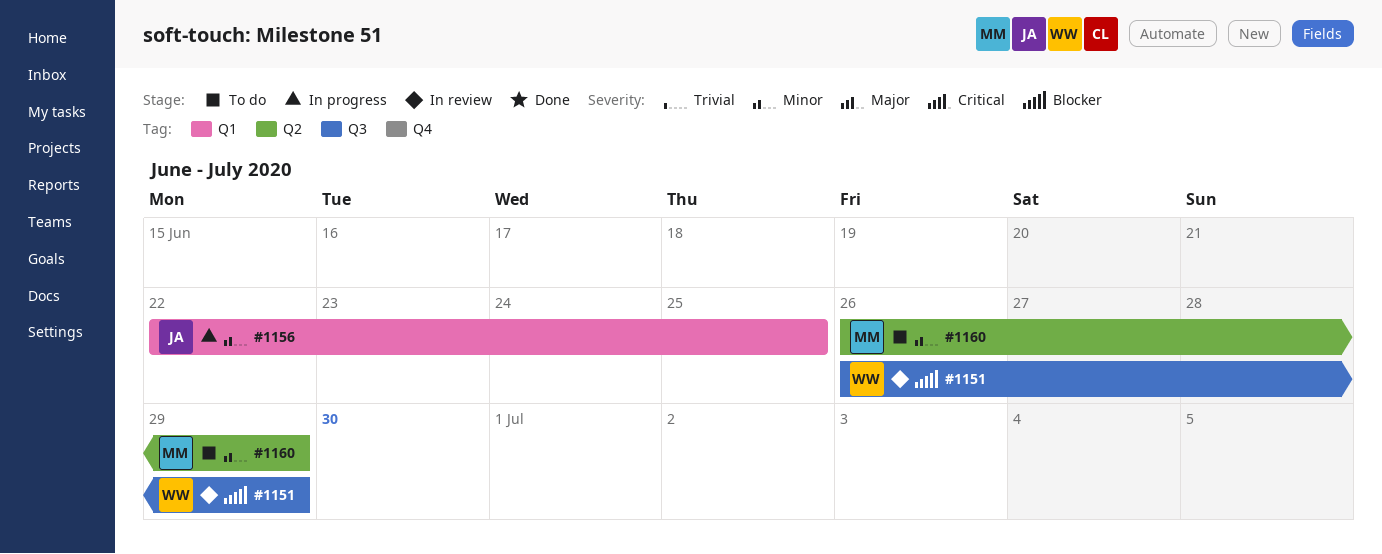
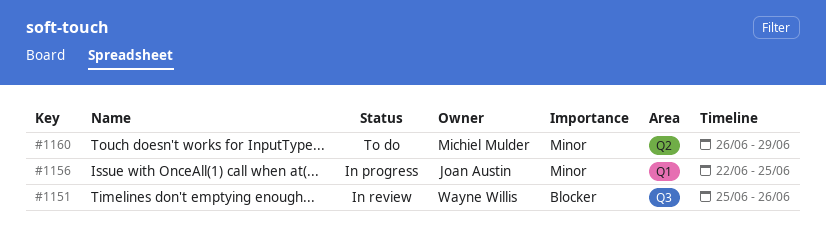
#1151, start: Jun 26 -> Jun 25
#1151, due: Jun 29 -> Jun 26

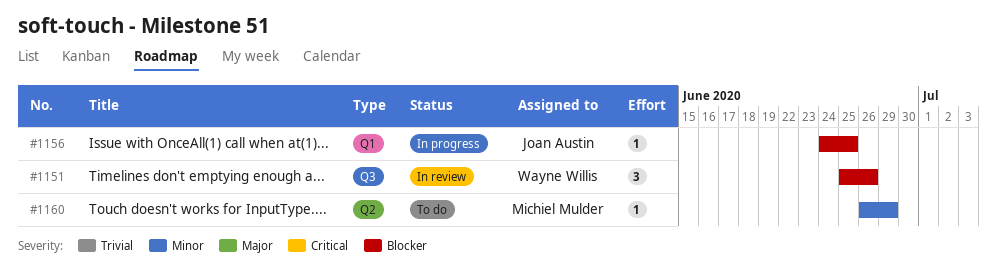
#1156, priority: Minor -> Blocker
#1156, start: Jun 22 -> Jun 24

